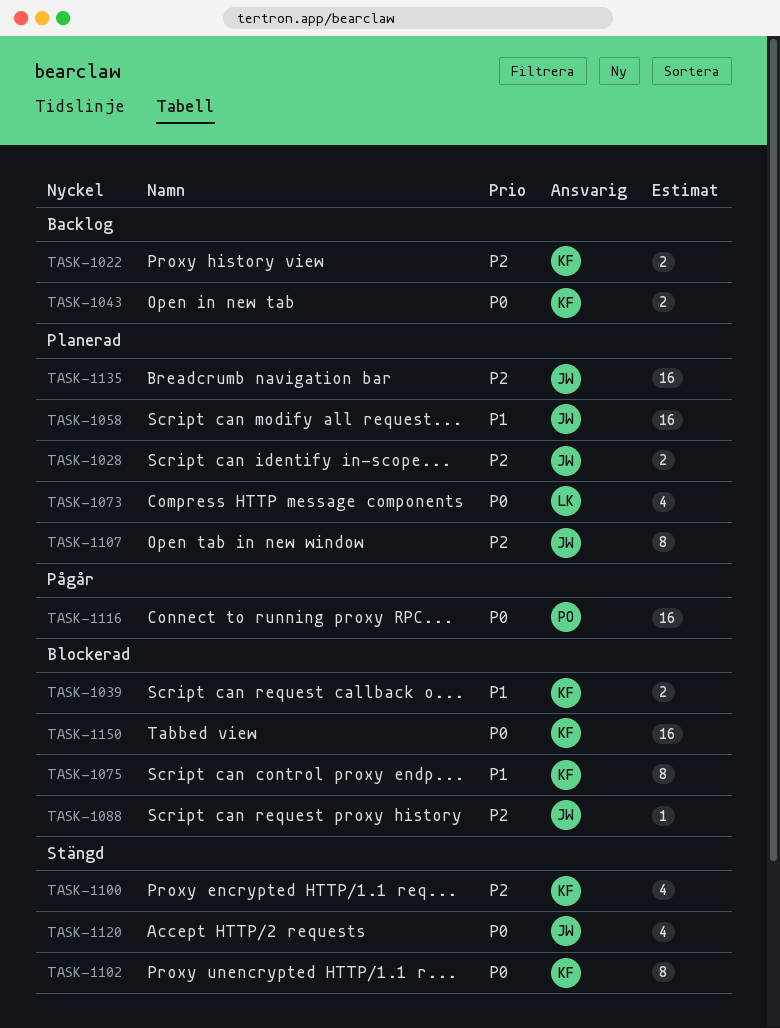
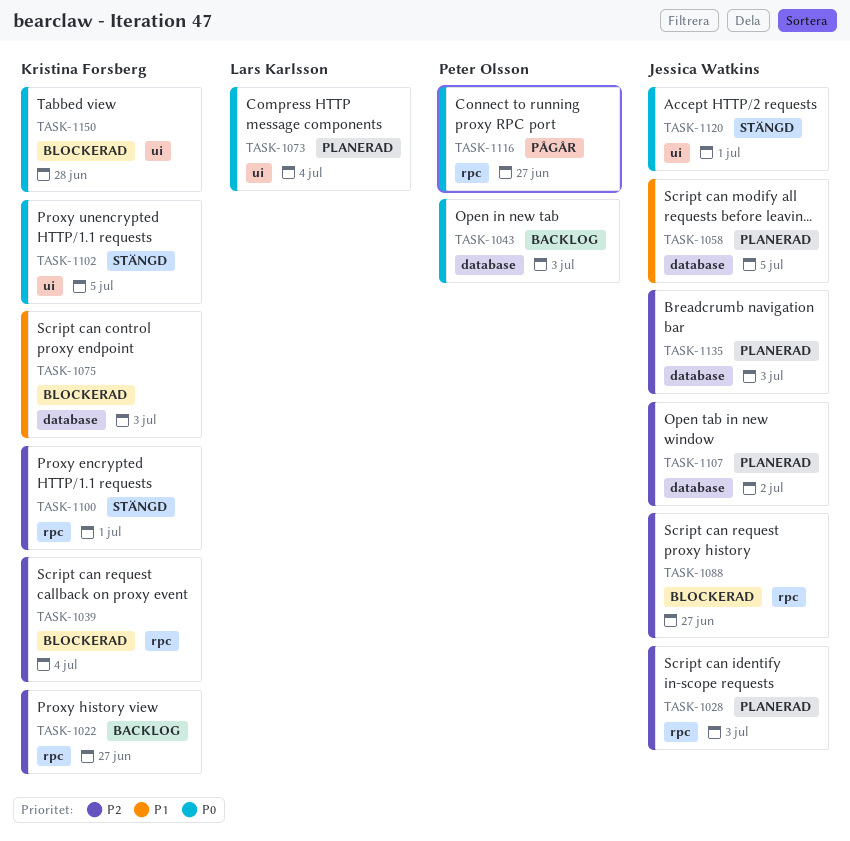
TASK-1039, priority: P1 -> P2
TASK-1043, owner: Kristina Forsberg -> Peter Olsson

